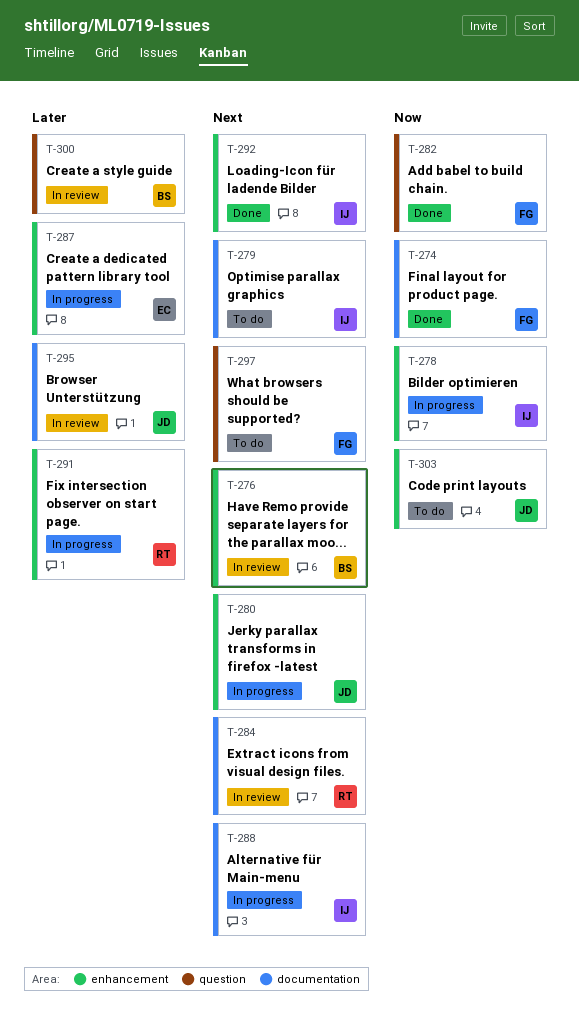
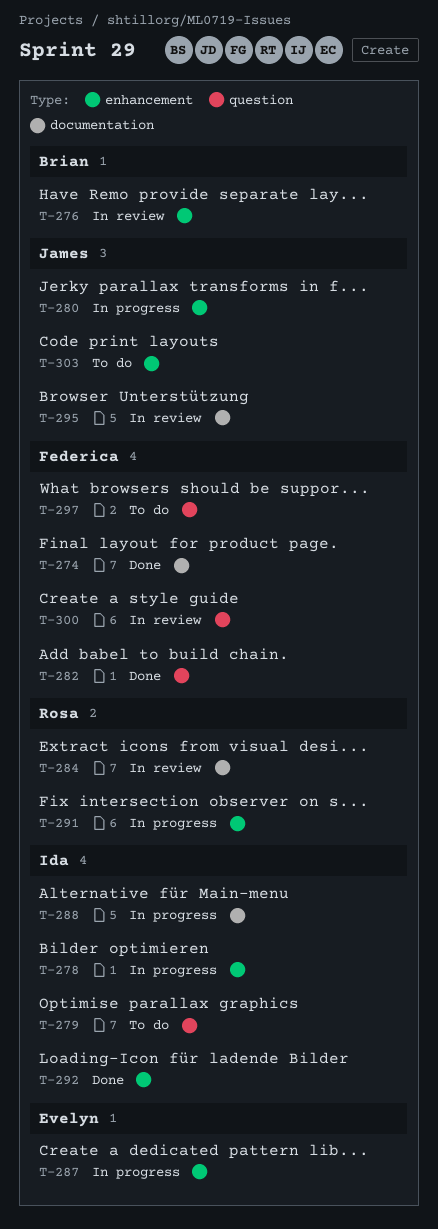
T-279, label: documentation -> question
T-300, owner: Brian -> Federica

